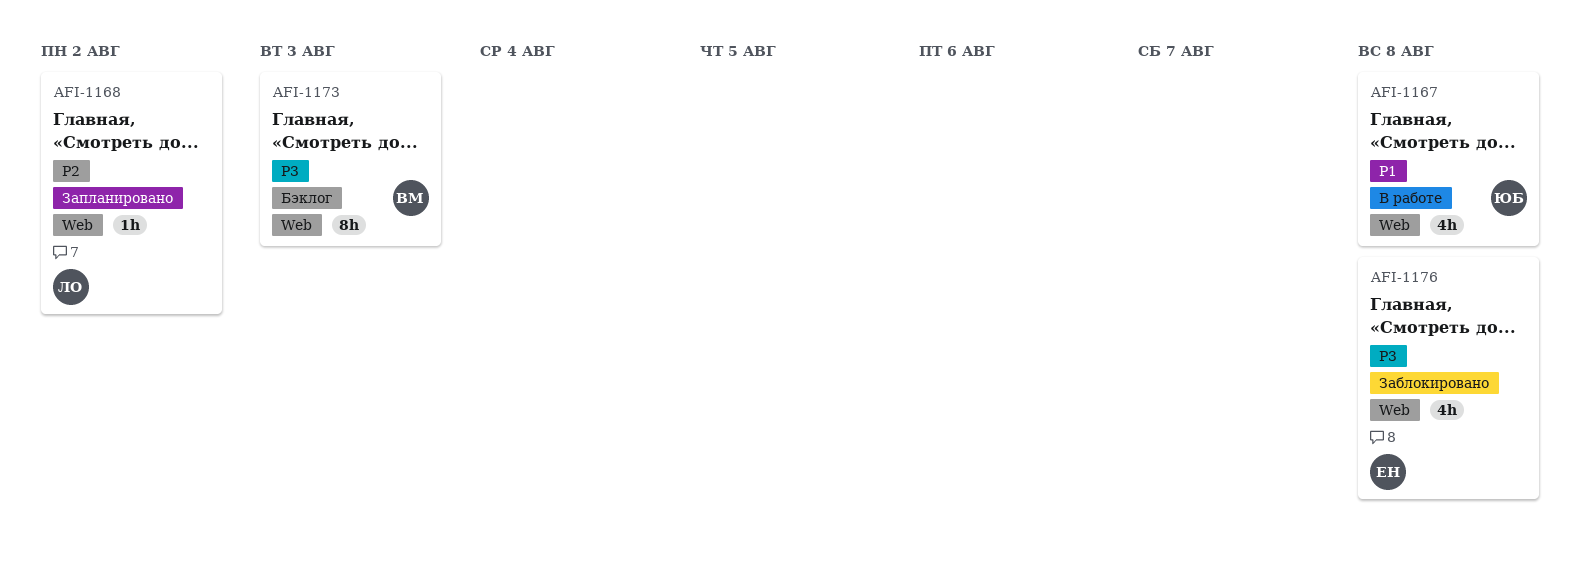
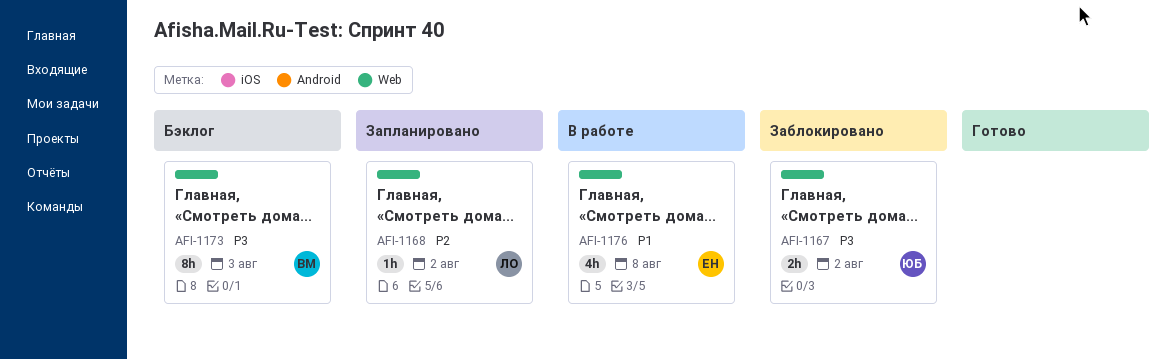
AFI-1167, status: В работе -> Заблокировано
AFI-1167, priority: P1 -> P3
AFI-1167, estimate: 4h -> 2h
AFI-1167, due: Aug 8 -> Aug 2
AFI-1176, status: Заблокировано -> В работе
AFI-1176, priority: P3 -> P1

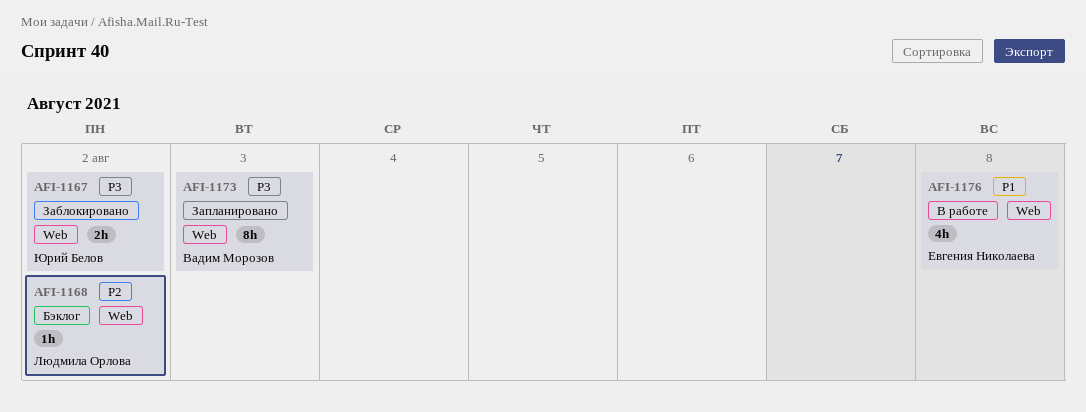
AFI-1168, status: Запланировано -> Бэклог
AFI-1173, status: Бэклог -> Запланировано

